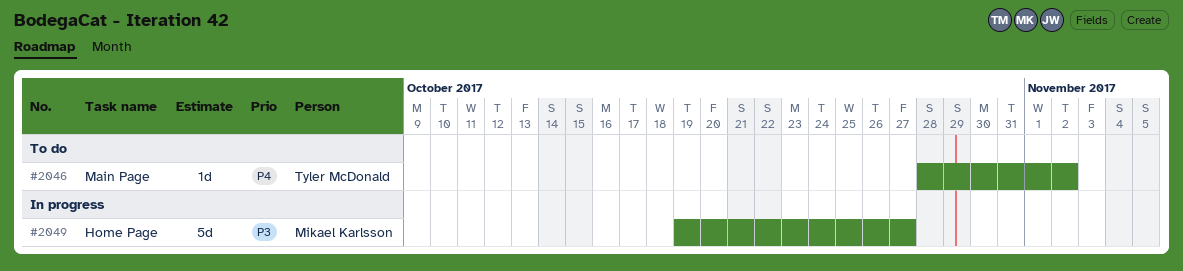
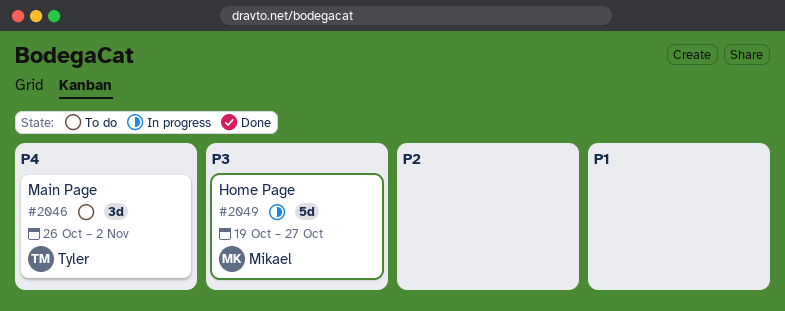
#2046, estimate: 1d -> 3d
#2046, start: Oct 28 -> Oct 26

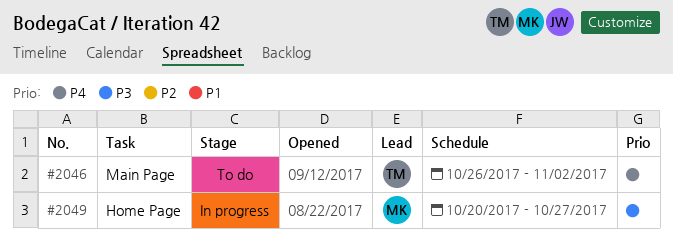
#2049, start: Oct 19 -> Oct 20

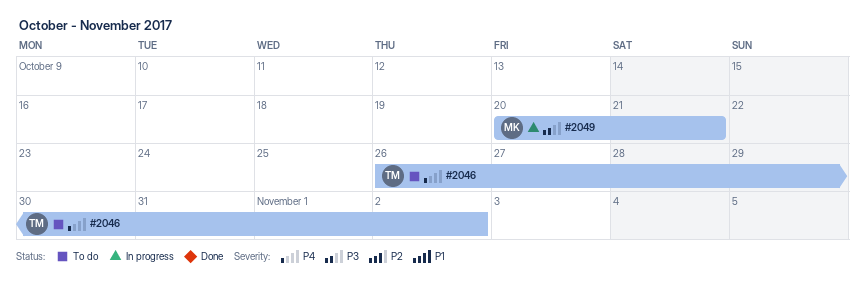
#2049, due: Oct 27 -> Oct 21

